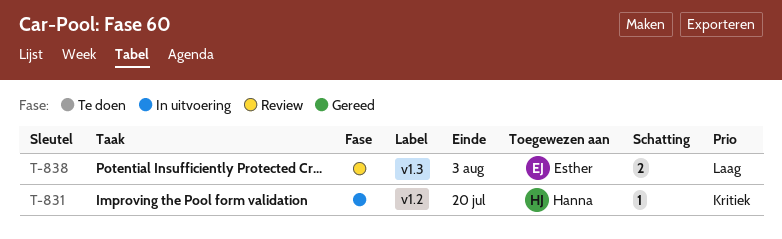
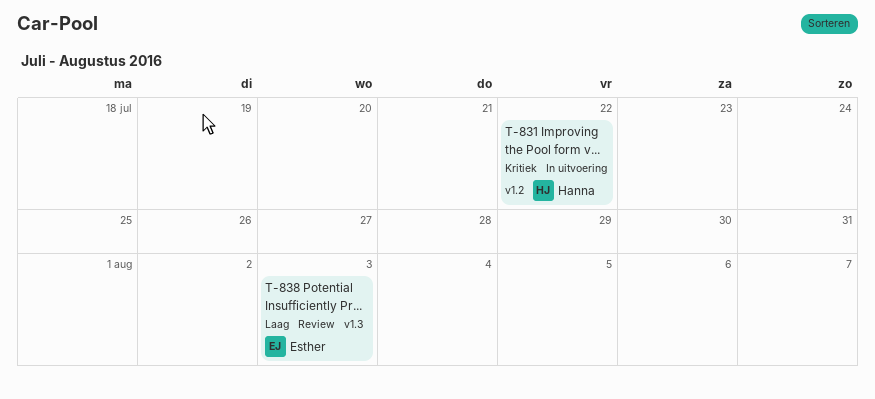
T-831, due: Jul 20 -> Jul 22

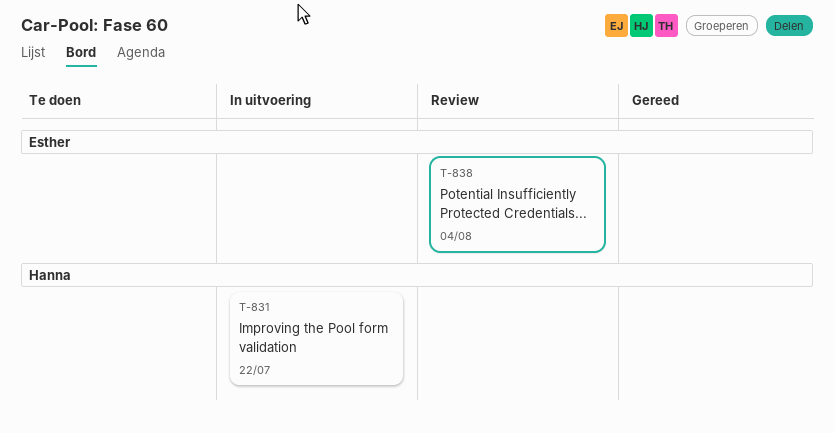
T-838, due: Aug 3 -> Aug 4

